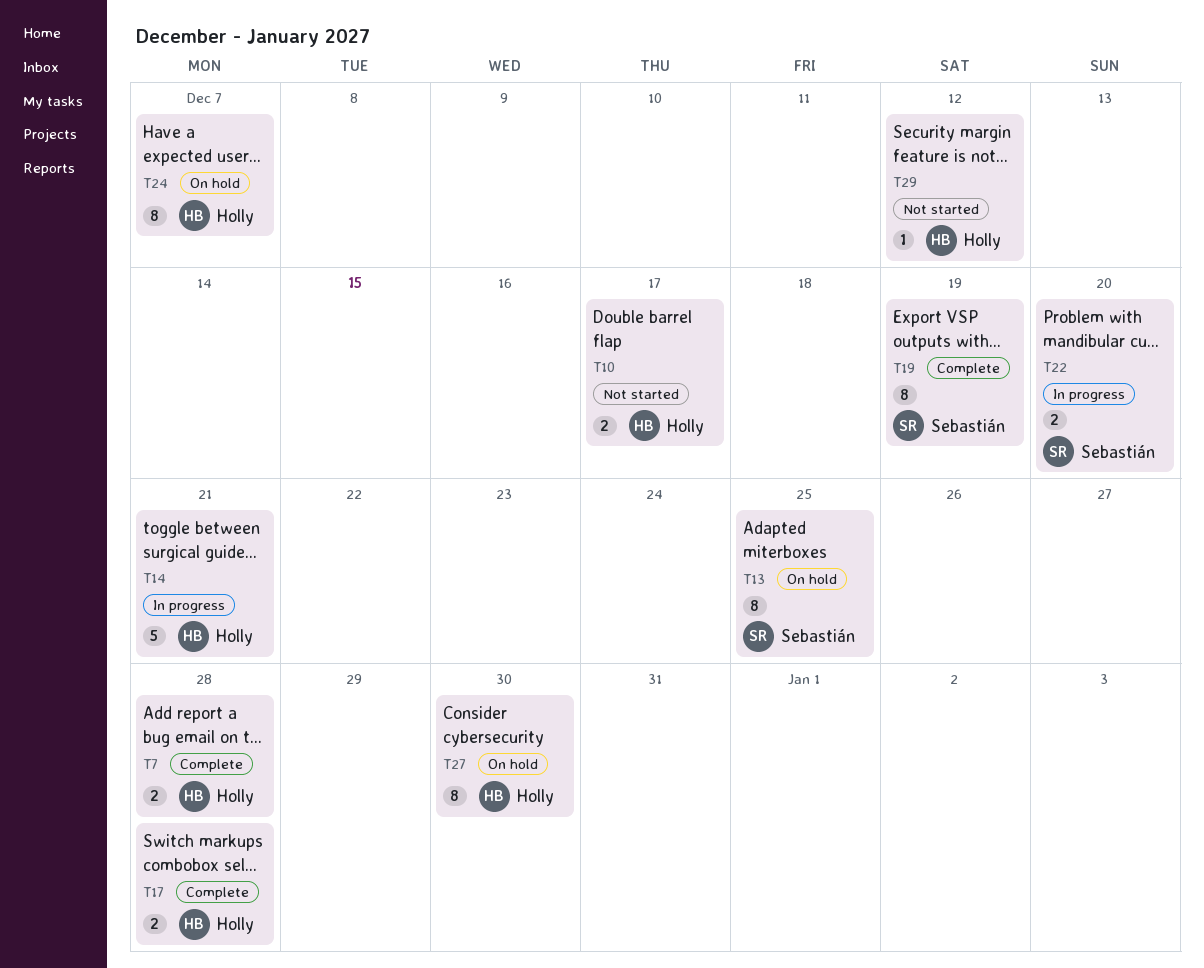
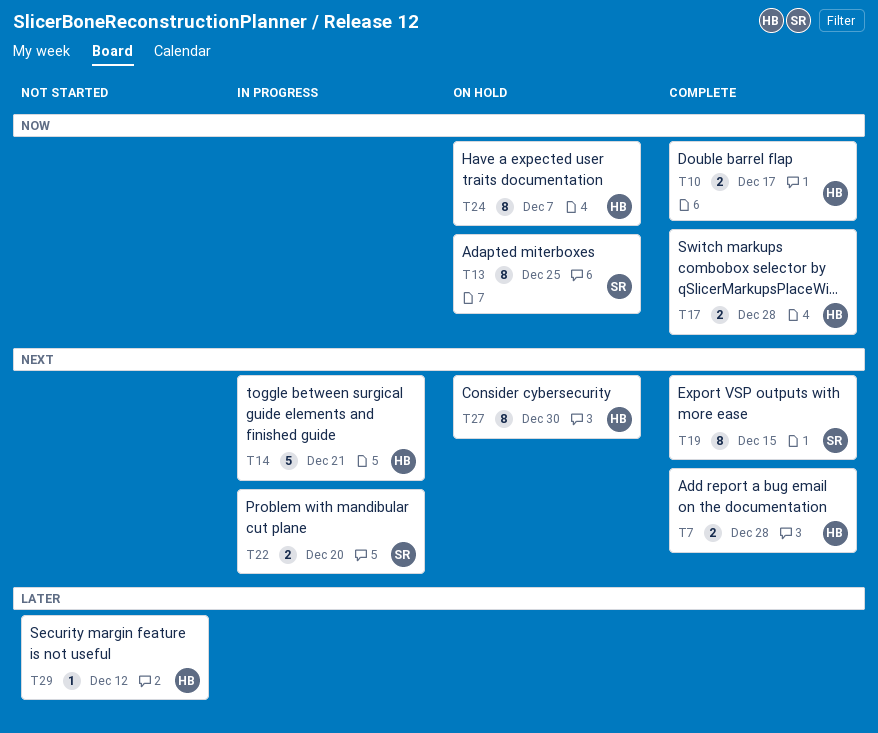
T10, status: Not started -> Complete
T19, due: Dec 19 -> Dec 15

